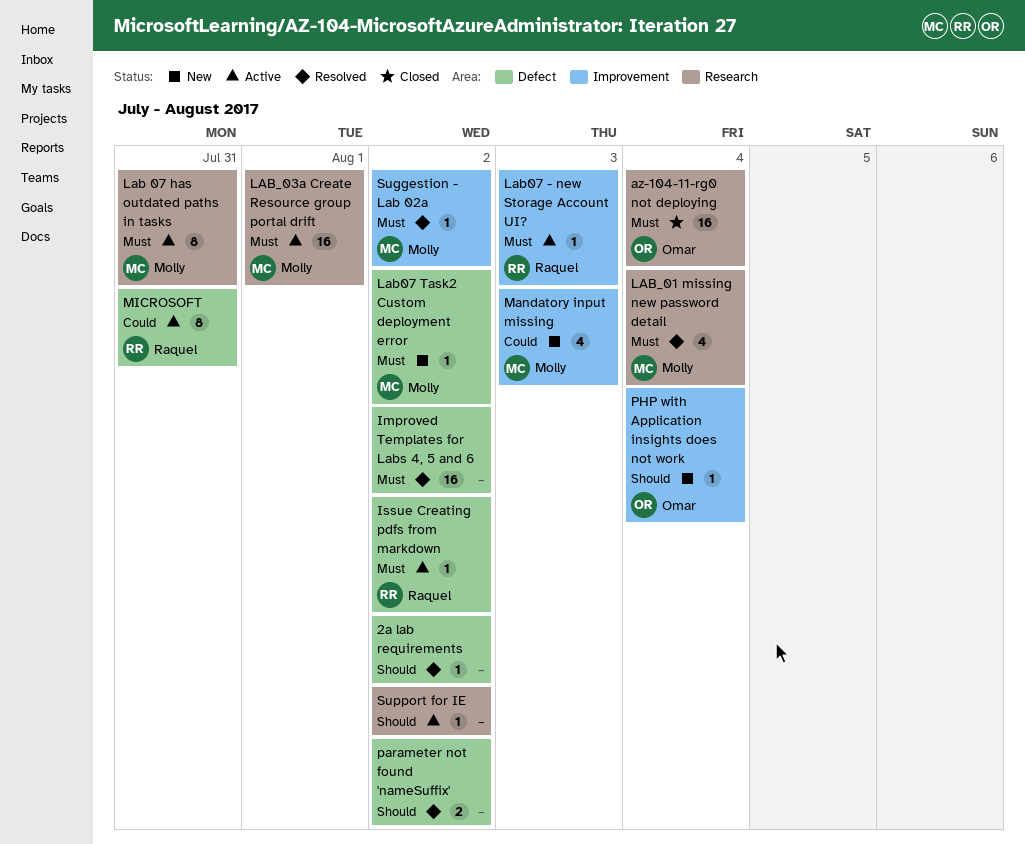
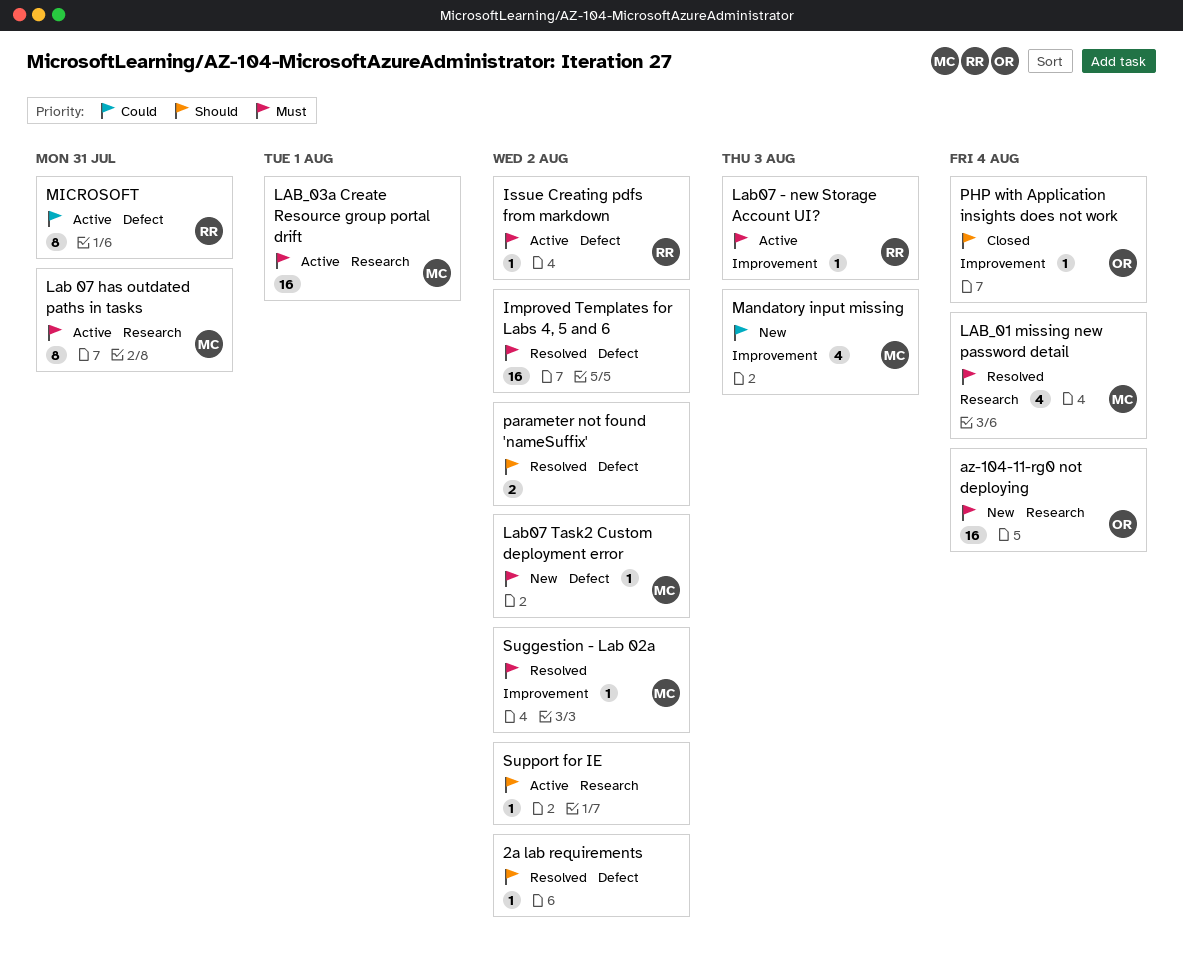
az-104-11-rg0 not deploying, status: Closed -> New
PHP with Application insights does not work, status: New -> Closed

